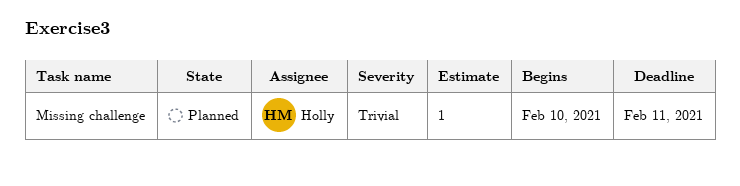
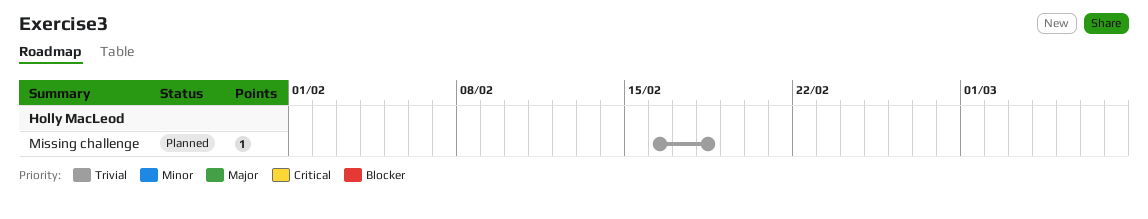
Missing challenge, start: Feb 10 -> Feb 16
Missing challenge, due: Feb 11 -> Feb 18

